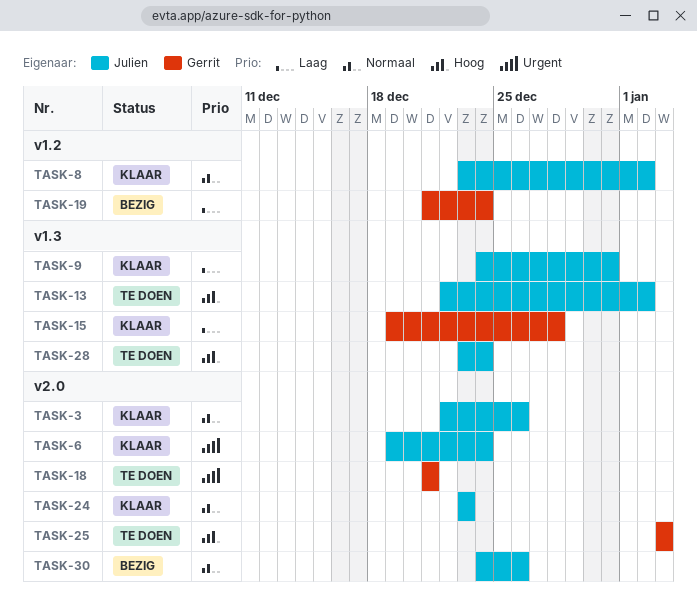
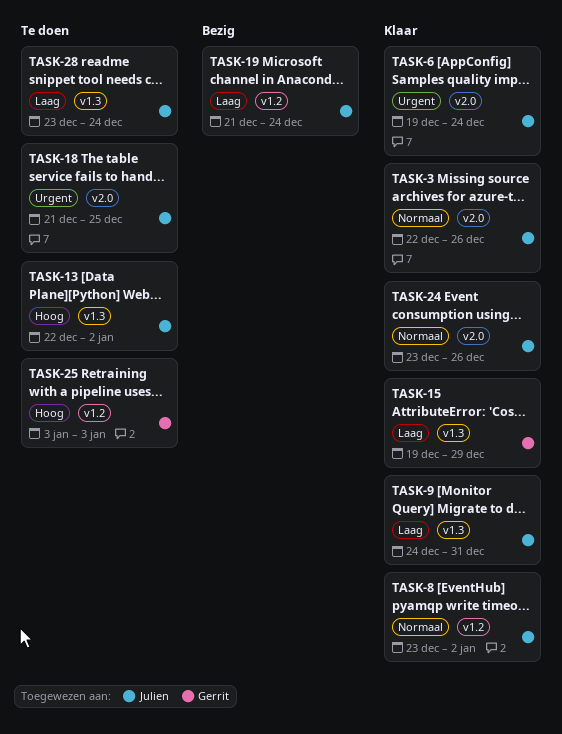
TASK-15, due: Dec 28 -> Dec 29
TASK-18, owner: Gerrit -> Julien
TASK-18, due: Dec 21 -> Dec 25
TASK-19, owner: Gerrit -> Julien
TASK-24, due: Dec 23 -> Dec 26
TASK-25, label: v2.0 -> v1.2
TASK-28, priority: Hoog -> Laag
TASK-30: present -> none

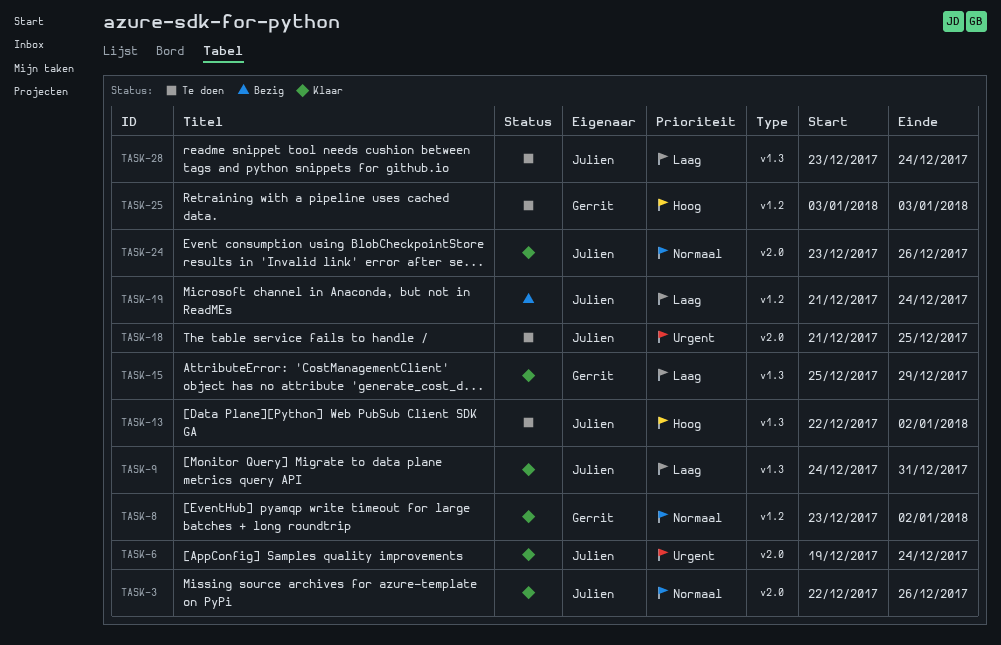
TASK-8, owner: Julien -> Gerrit
TASK-15, start: Dec 19 -> Dec 25

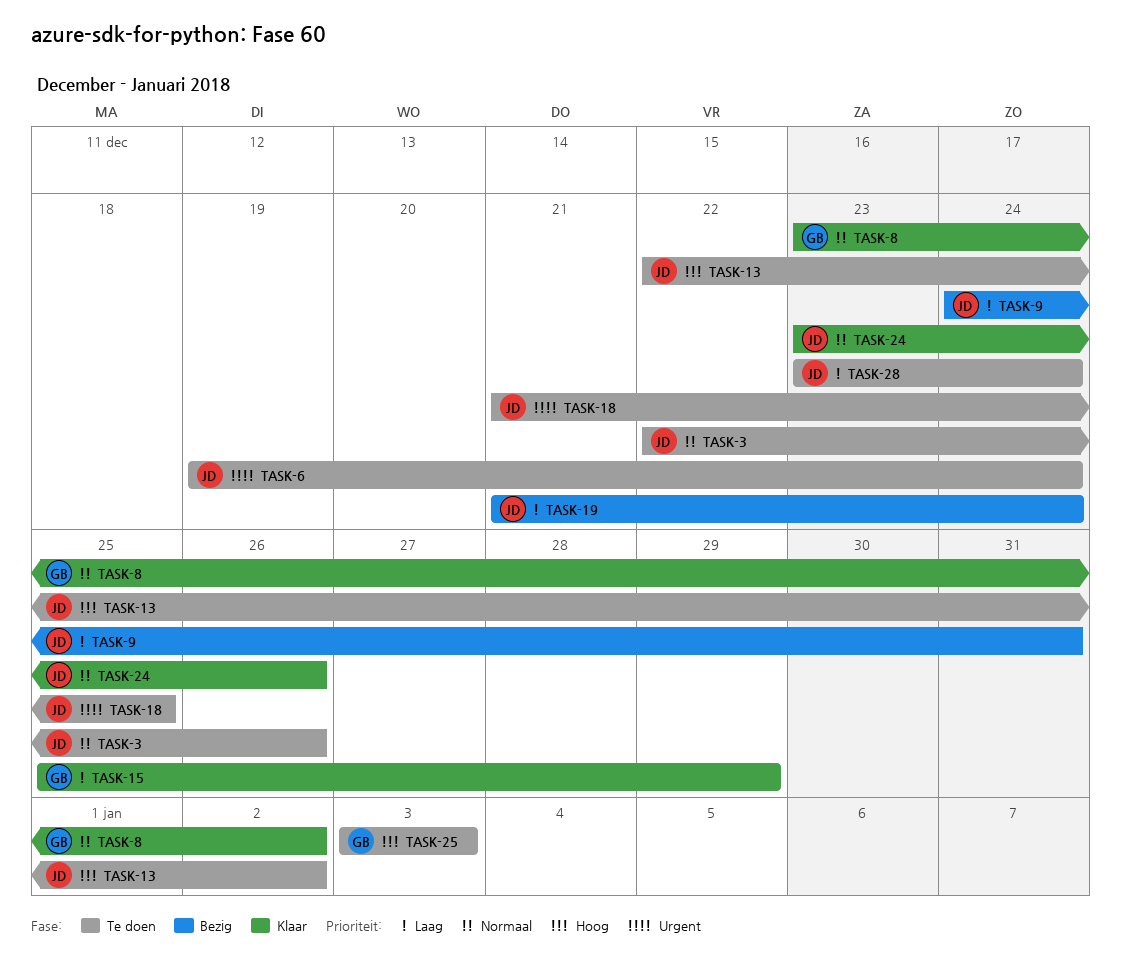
TASK-3, status: Klaar -> Te doen
TASK-6, status: Klaar -> Te doen
TASK-9, status: Klaar -> Bezig

